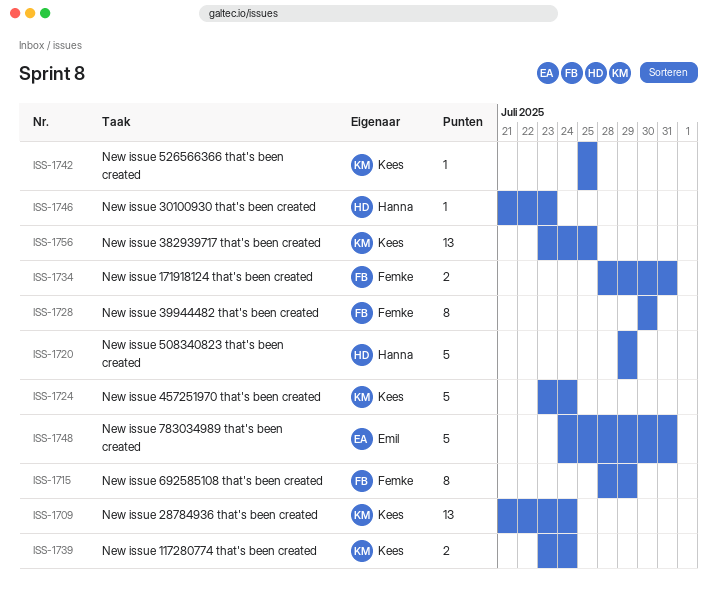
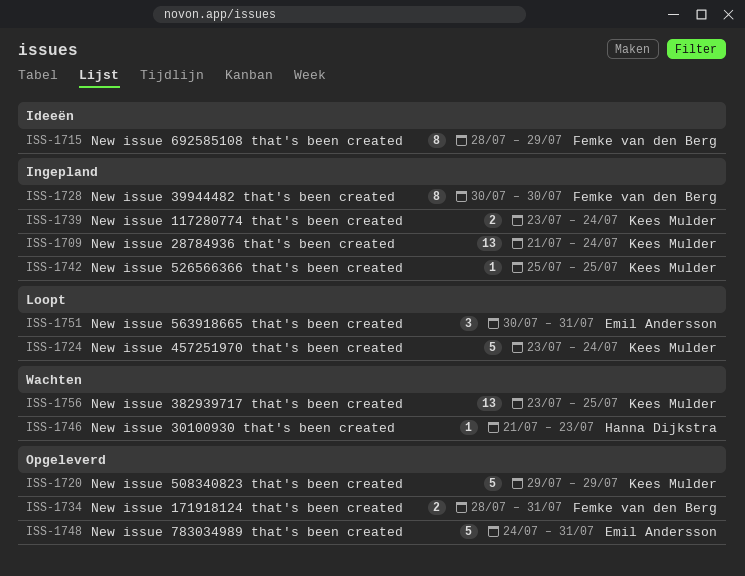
ISS-1720, owner: Hanna Dijkstra -> Kees Mulder
ISS-1751: none -> present

